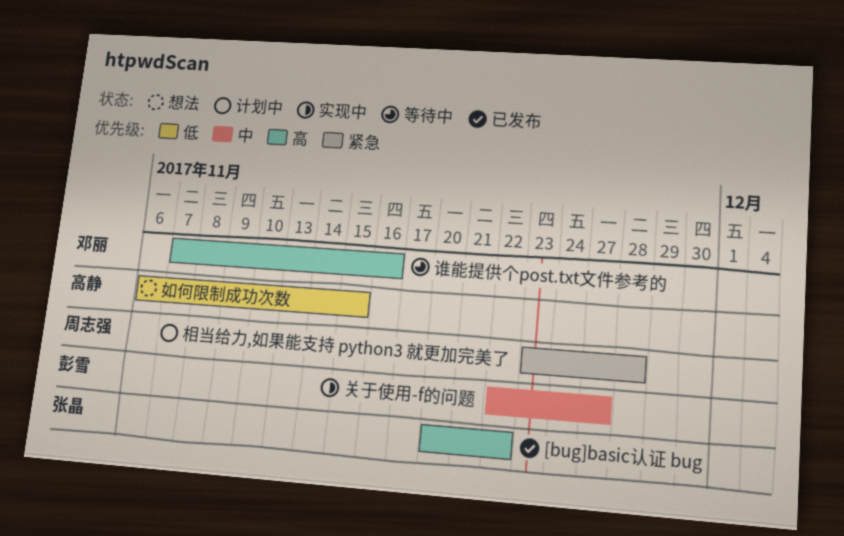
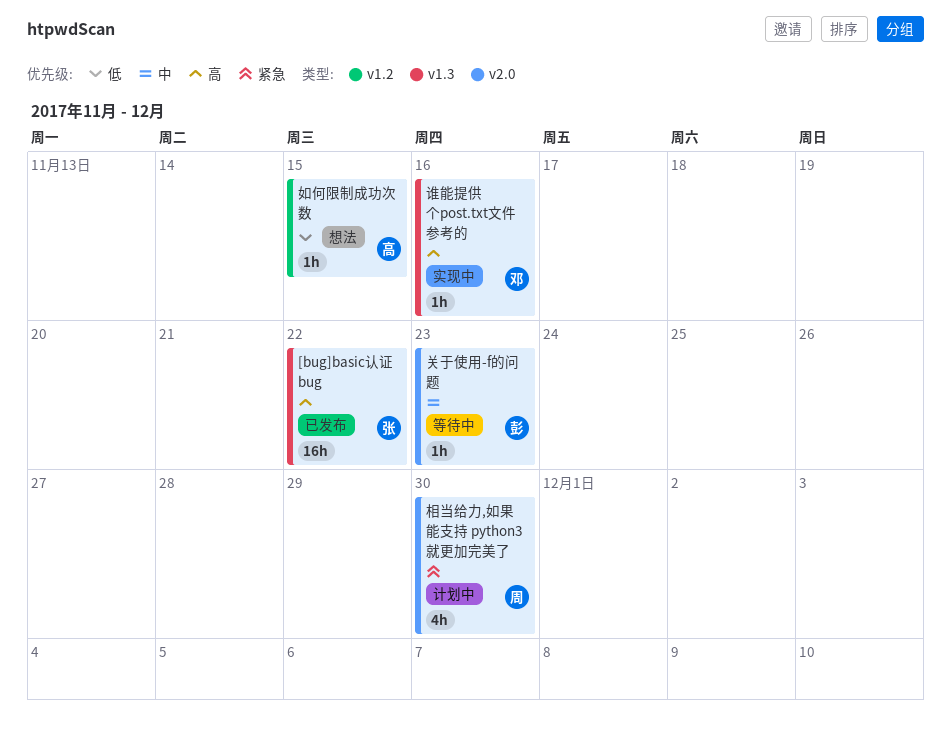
关于使用-f的问题, status: 实现中 -> 等待中
关于使用-f的问题, due: Nov 27 -> Nov 23
相当给力,如果能支持 python3 就更加完美了, due: Nov 28 -> Nov 30
谁能提供个post.txt文件参考的, status: 等待中 -> 实现中

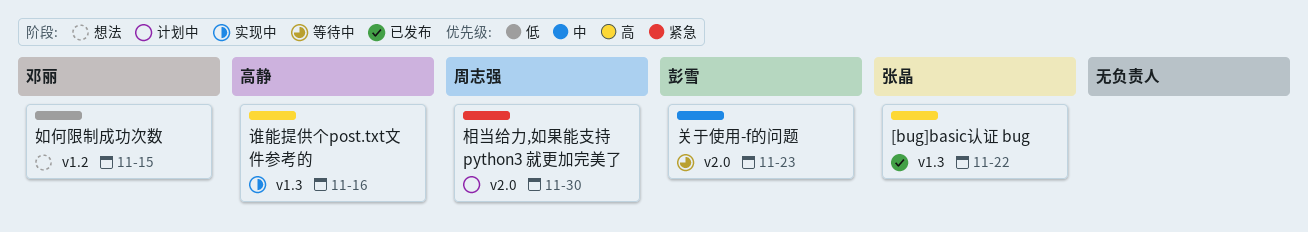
如何限制成功次数, owner: 高静 -> 邓丽
谁能提供个post.txt文件参考的, owner: 邓丽 -> 高静

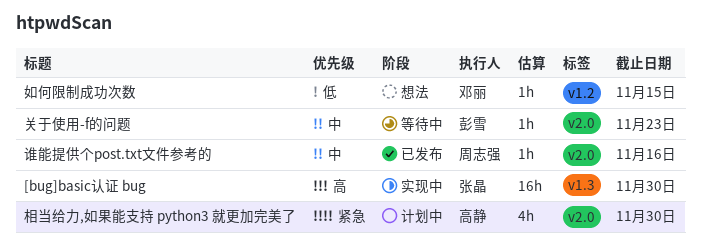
[bug]basic认证 bug, status: 已发布 -> 实现中
[bug]basic认证 bug, due: Nov 22 -> Nov 30
相当给力,如果能支持 python3 就更加完美了, owner: 周志强 -> 高静
谁能提供个post.txt文件参考的, status: 实现中 -> 已发布
谁能提供个post.txt文件参考的, owner: 高静 -> 周志强
谁能提供个post.txt文件参考的, priority: 高 -> 中
谁能提供个post.txt文件参考的, label: v1.3 -> v2.0

